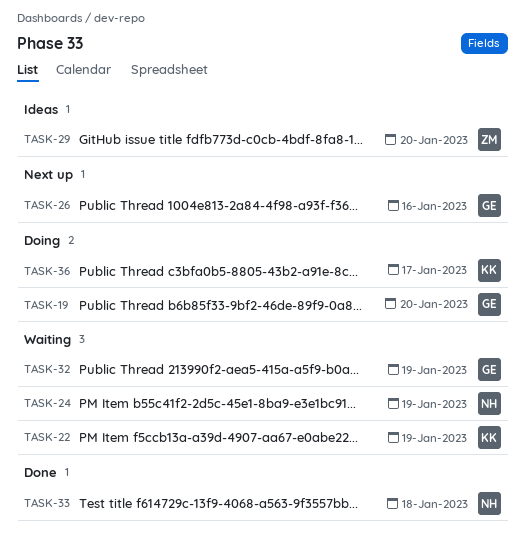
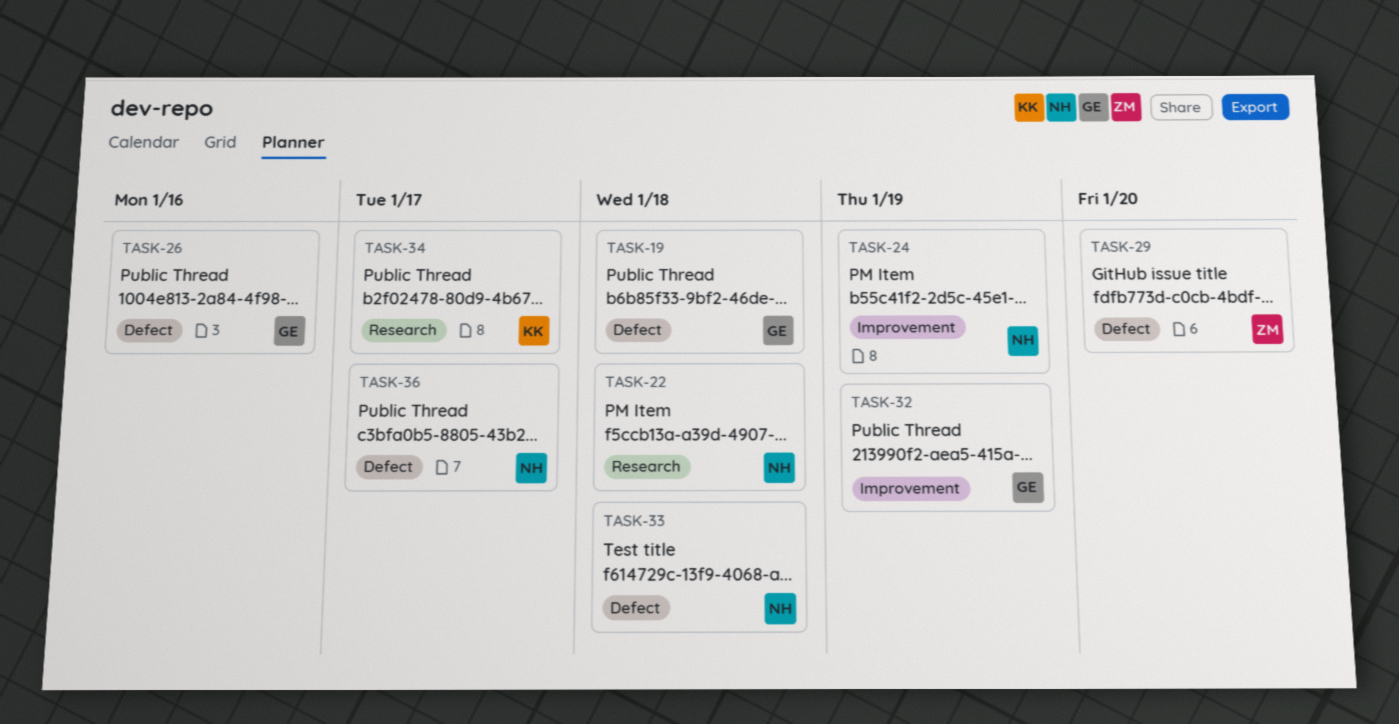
TASK-19, due: Jan 20 -> Jan 18
TASK-22, owner: KK -> NH
TASK-22, due: Jan 19 -> Jan 18
TASK-34: none -> present
TASK-36, owner: KK -> NH

